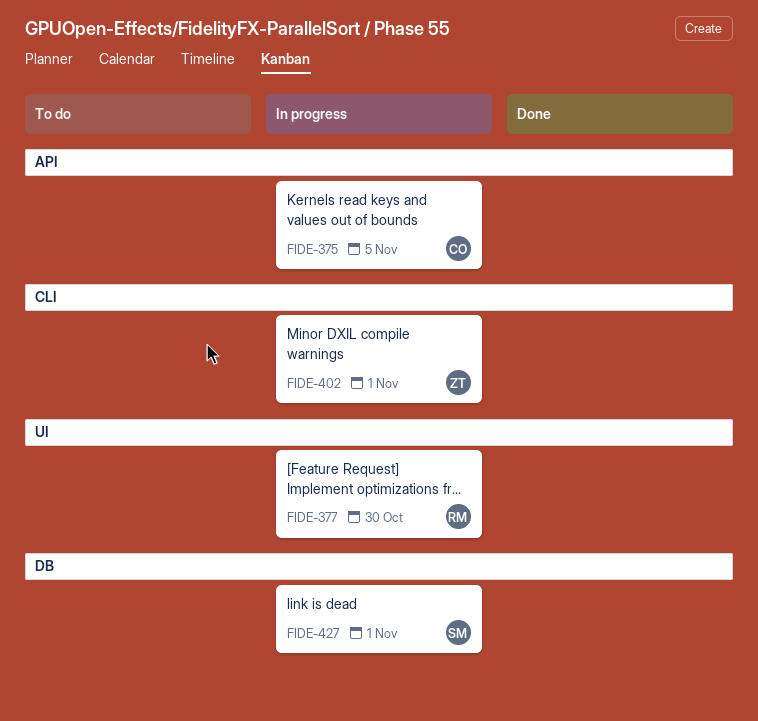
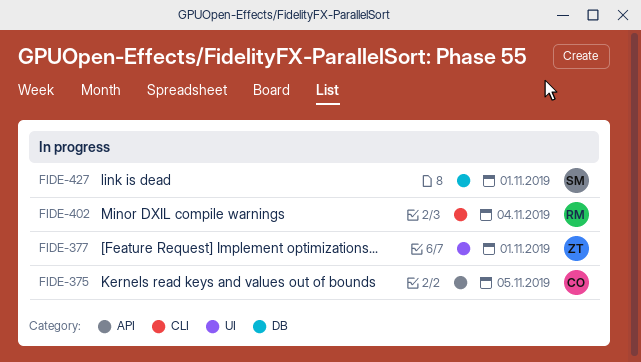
FIDE-377, owner: RM -> ZT
FIDE-377, due: Oct 30 -> Nov 1
FIDE-402, owner: ZT -> RM
FIDE-402, due: Nov 1 -> Nov 4

